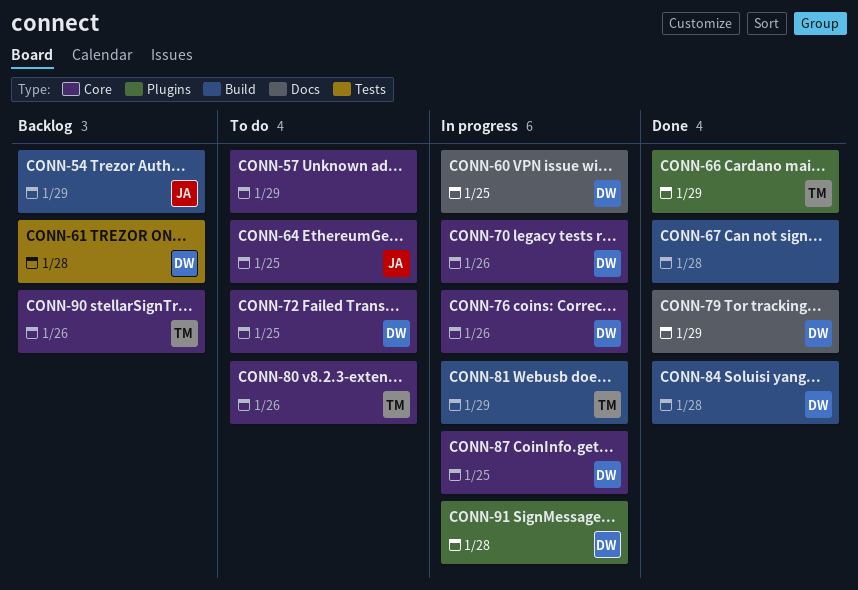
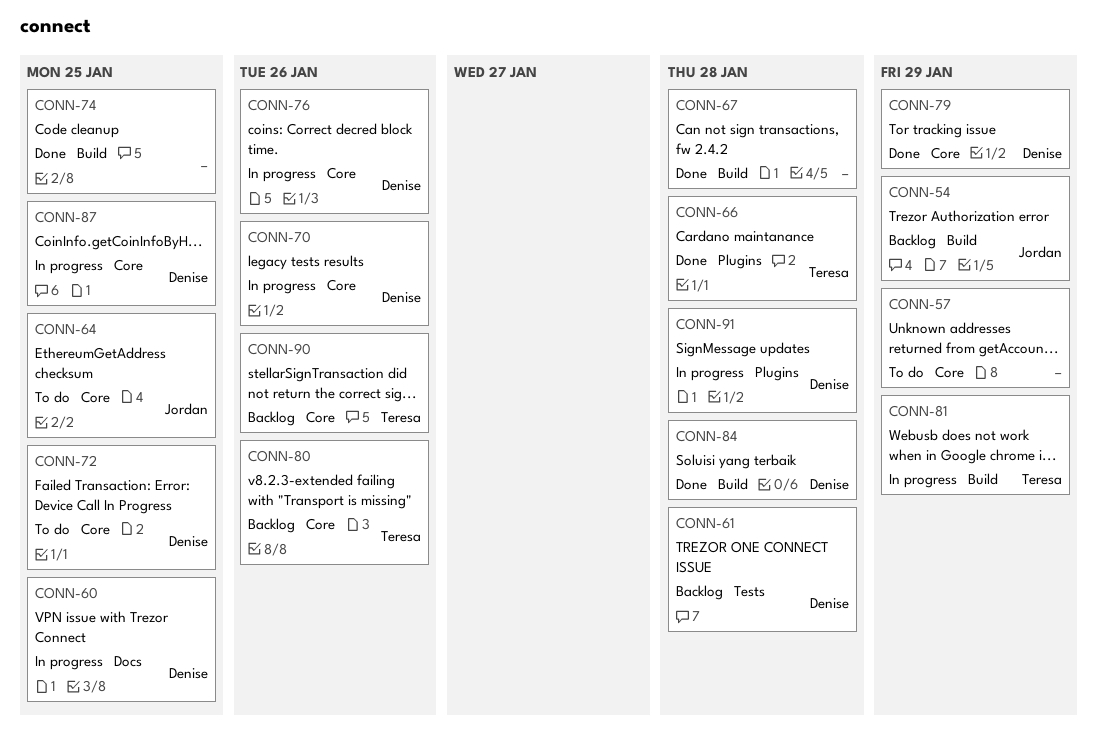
CONN-66, due: Jan 29 -> Jan 28
CONN-74: none -> present
CONN-79, label: Docs -> Core
CONN-80, status: To do -> Backlog

